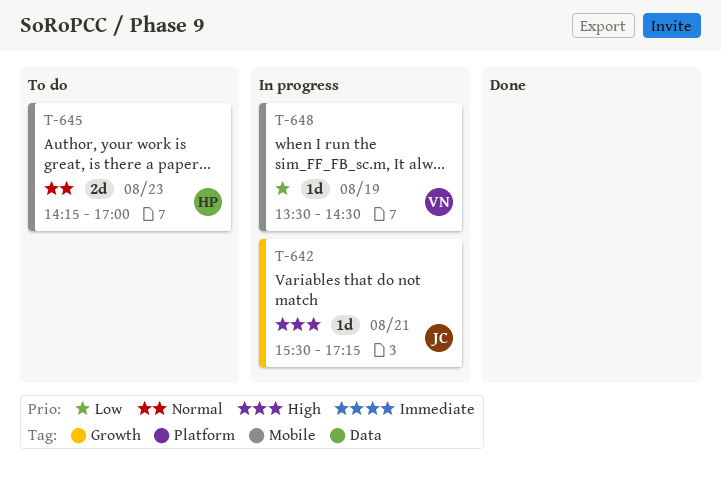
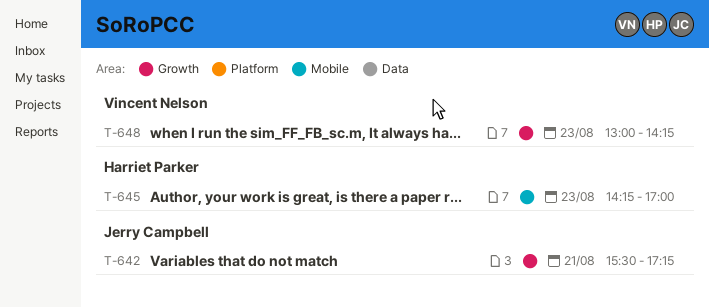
T-648, label: Mobile -> Growth
T-648, day: Aug 19 -> Aug 23
T-648, begins: 13:30 -> 13:00
T-648, ends: 14:30 -> 14:15

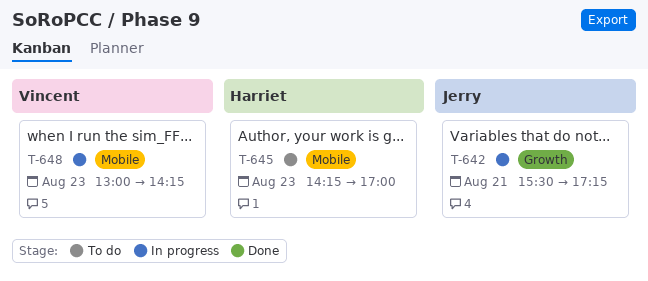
T-648, label: Growth -> Mobile

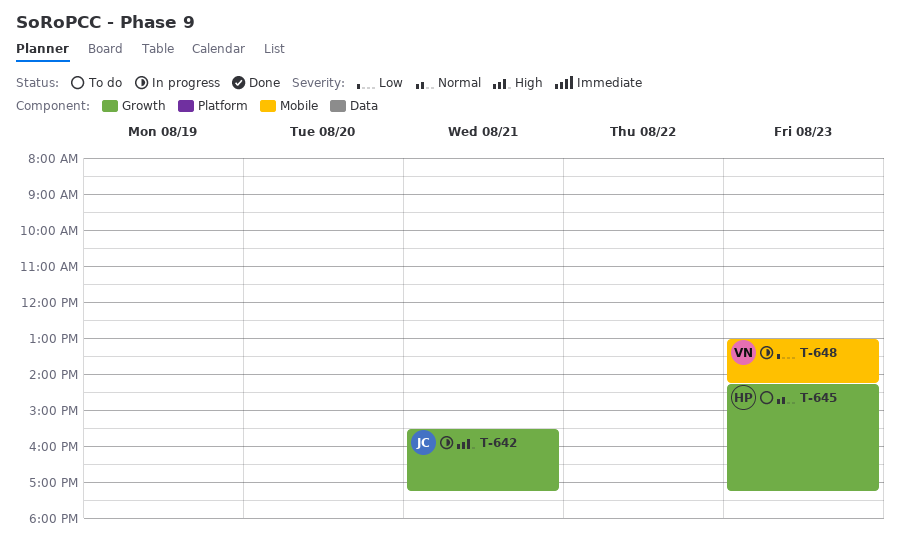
T-645, label: Mobile -> Growth
T-645, ends: 17:00 -> 17:15

